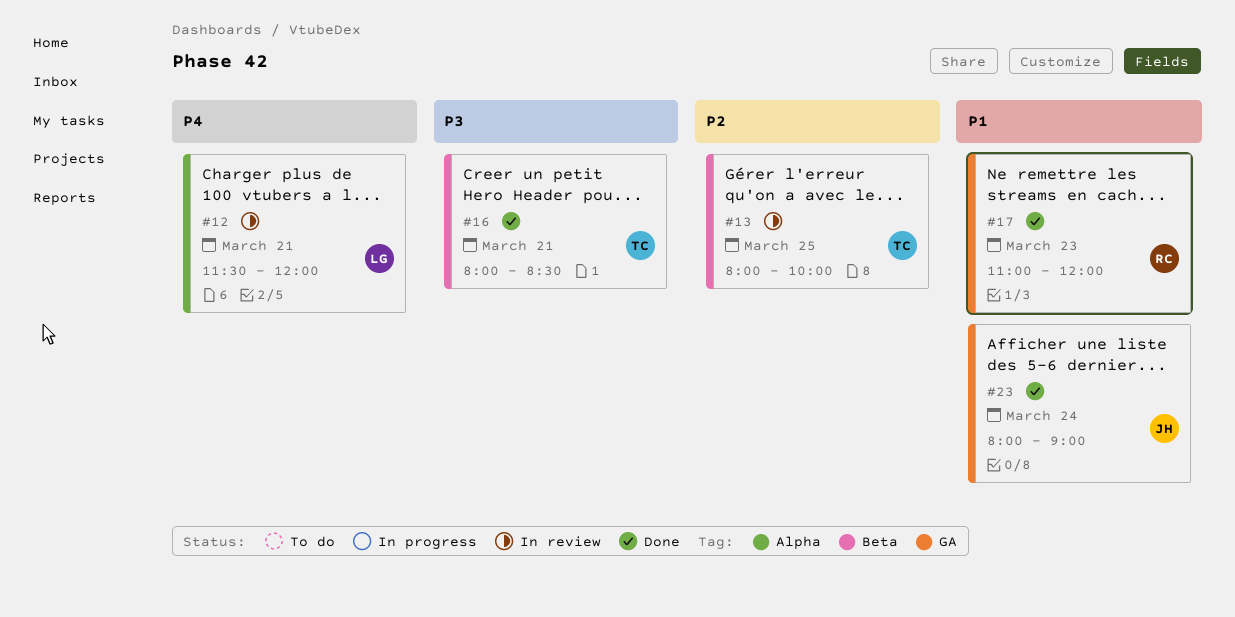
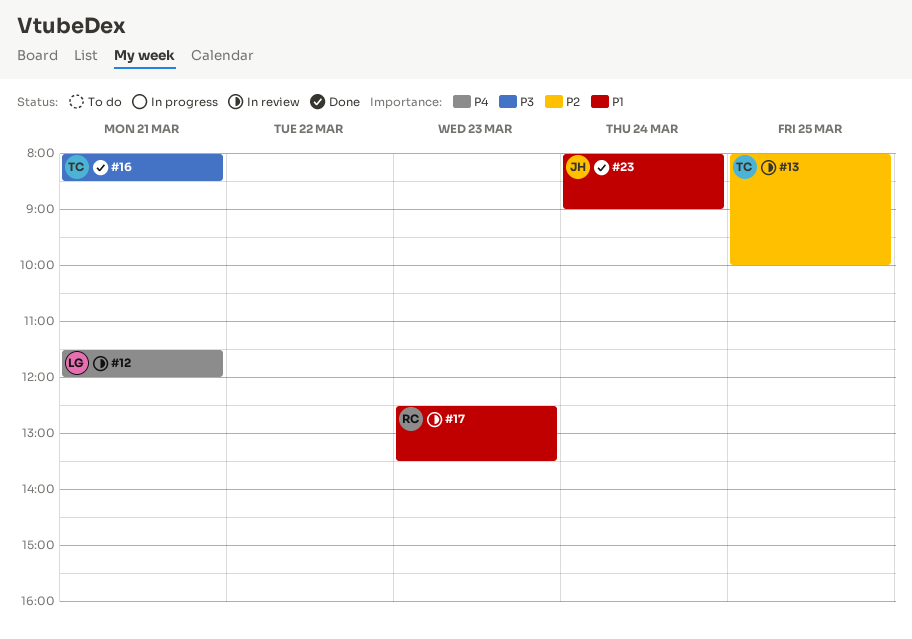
#17, status: Done -> In review
#17, begins: 11:00 -> 12:30
#17, ends: 12:00 -> 13:30

